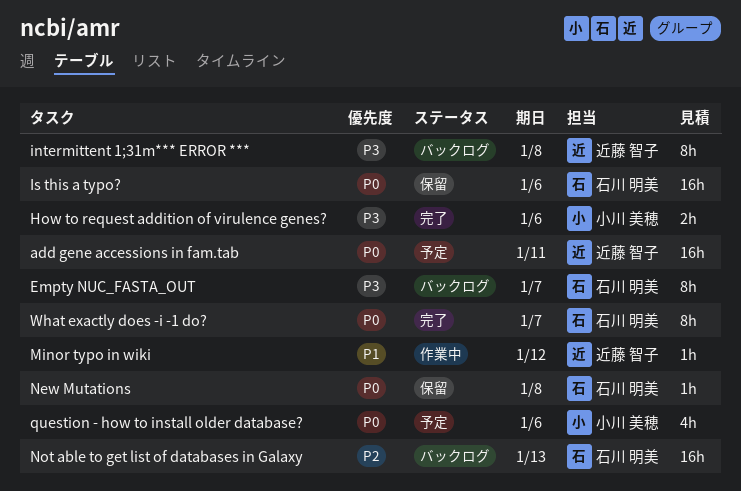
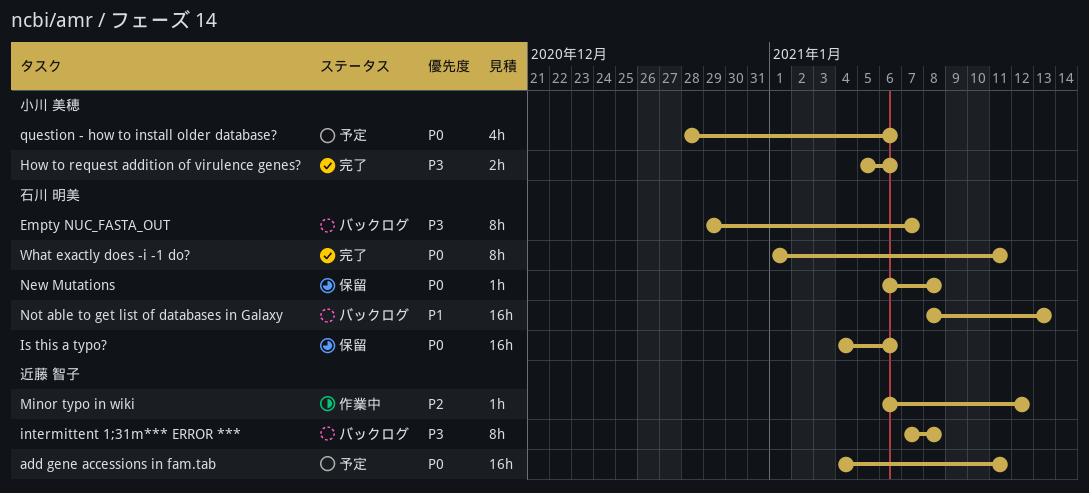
Minor typo in wiki, priority: P1 -> P2
Not able to get list of databases in Galaxy, priority: P2 -> P1
What exactly does -i -1 do?, due: Jan 7 -> Jan 11

